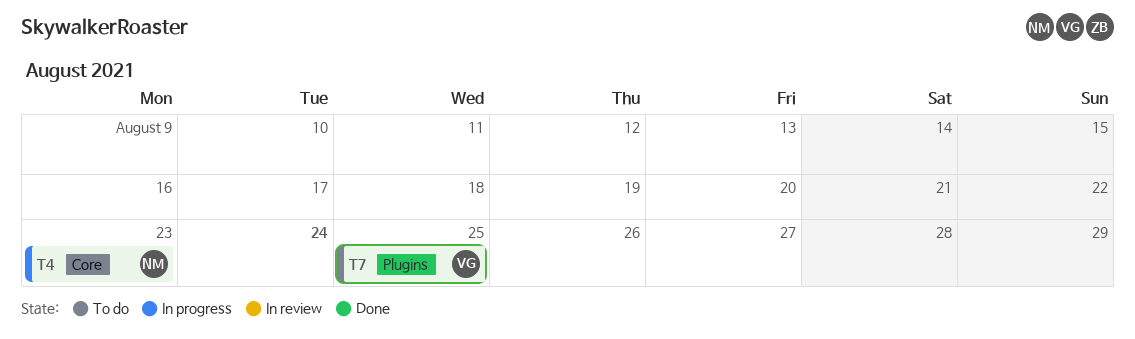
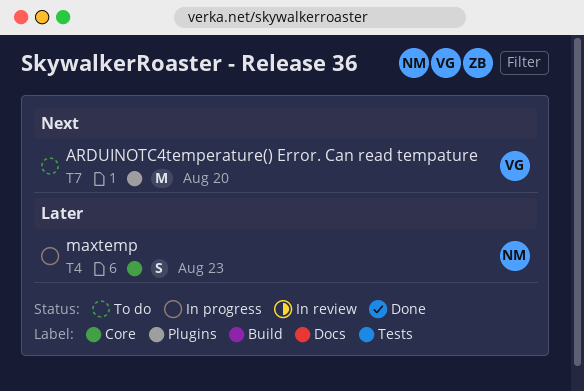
T7, due: Aug 25 -> Aug 20

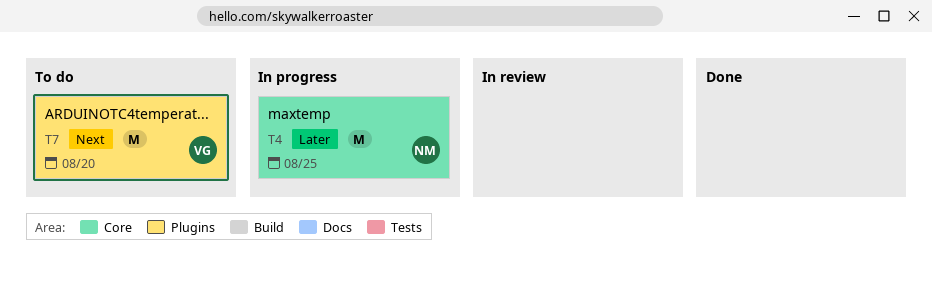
T4, estimate: S -> M
T4, due: Aug 23 -> Aug 25

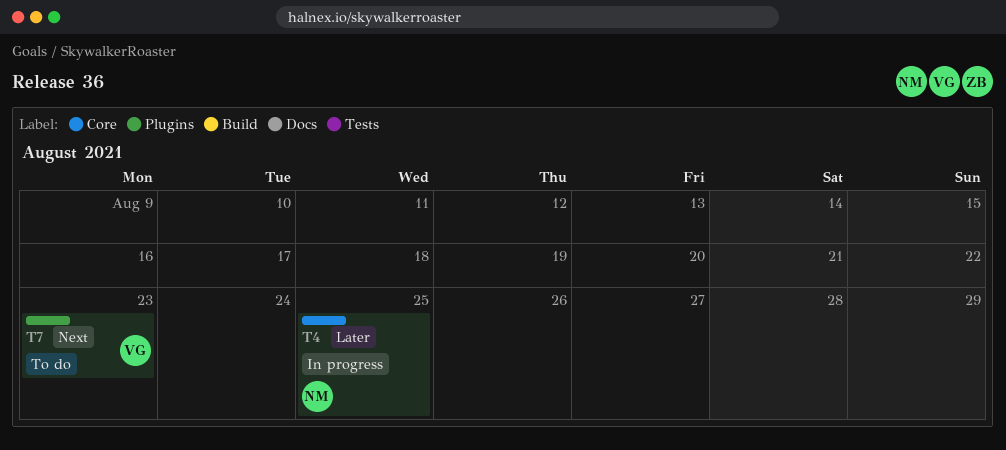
T7, due: Aug 20 -> Aug 23

